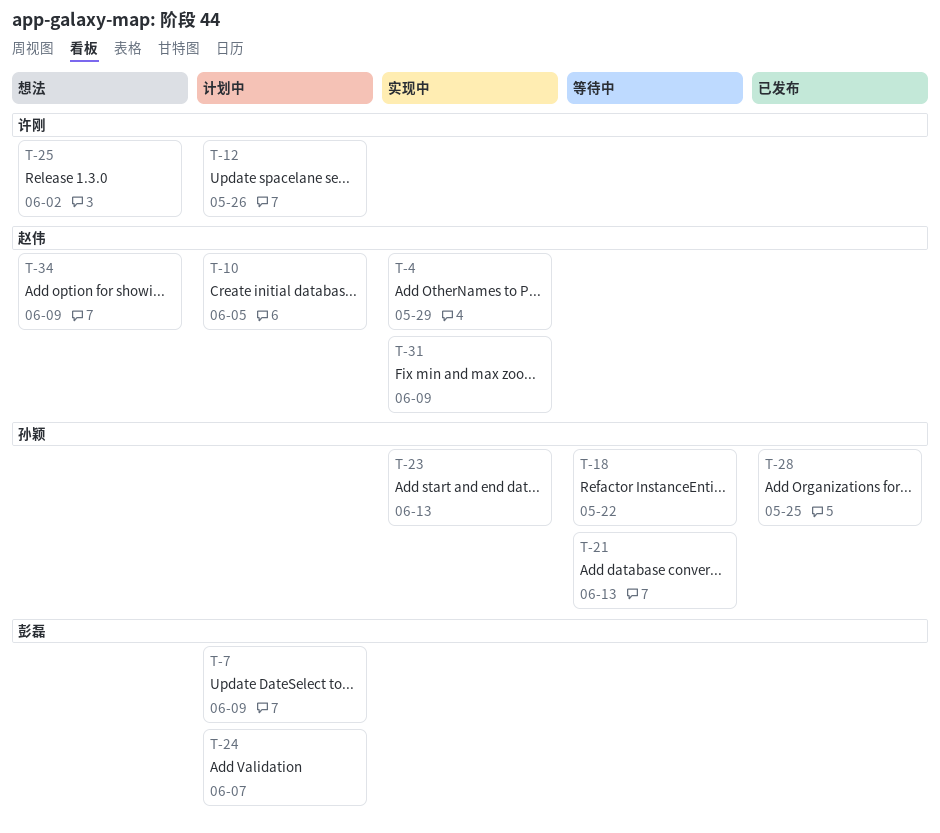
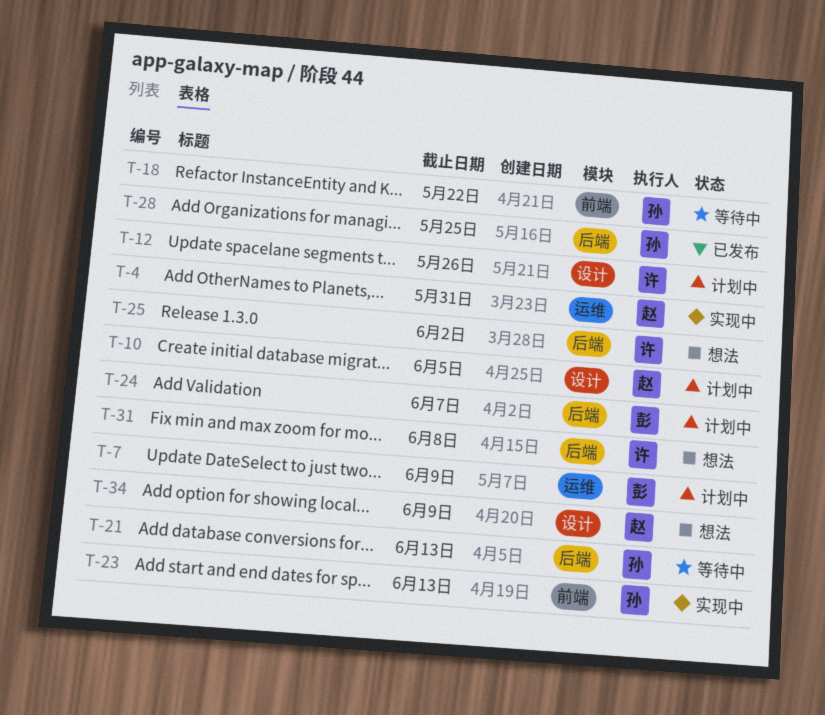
T-4, due: May 29 -> May 31
T-31, status: 实现中 -> 想法
T-31, owner: 赵伟 -> 许刚
T-31, due: Jun 9 -> Jun 8

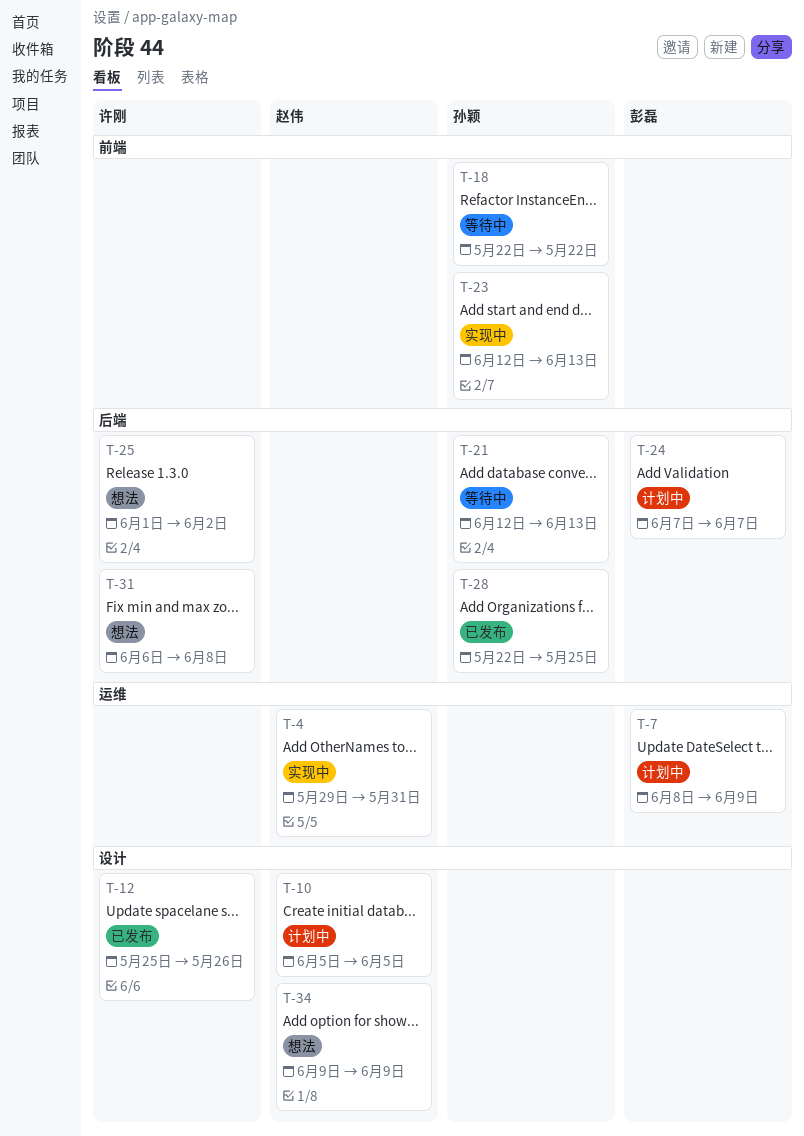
T-12, status: 计划中 -> 已发布

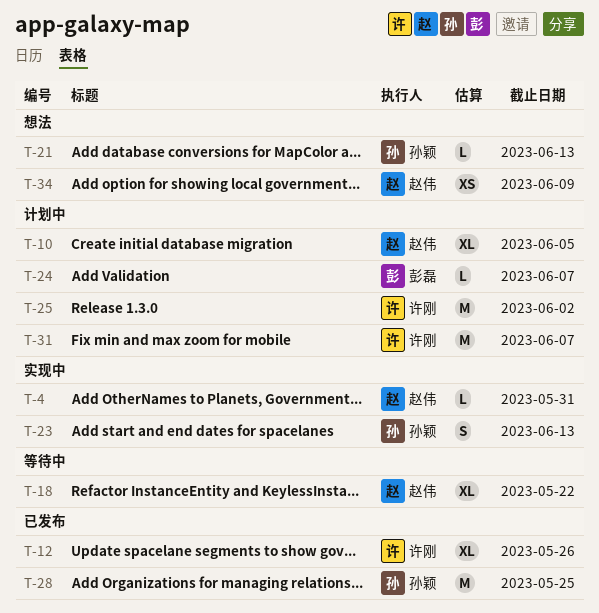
T-7: present -> none
T-18, owner: 孙颖 -> 赵伟
T-21, status: 等待中 -> 想法
T-25, status: 想法 -> 计划中
T-31, status: 想法 -> 计划中
T-31, due: Jun 8 -> Jun 7

